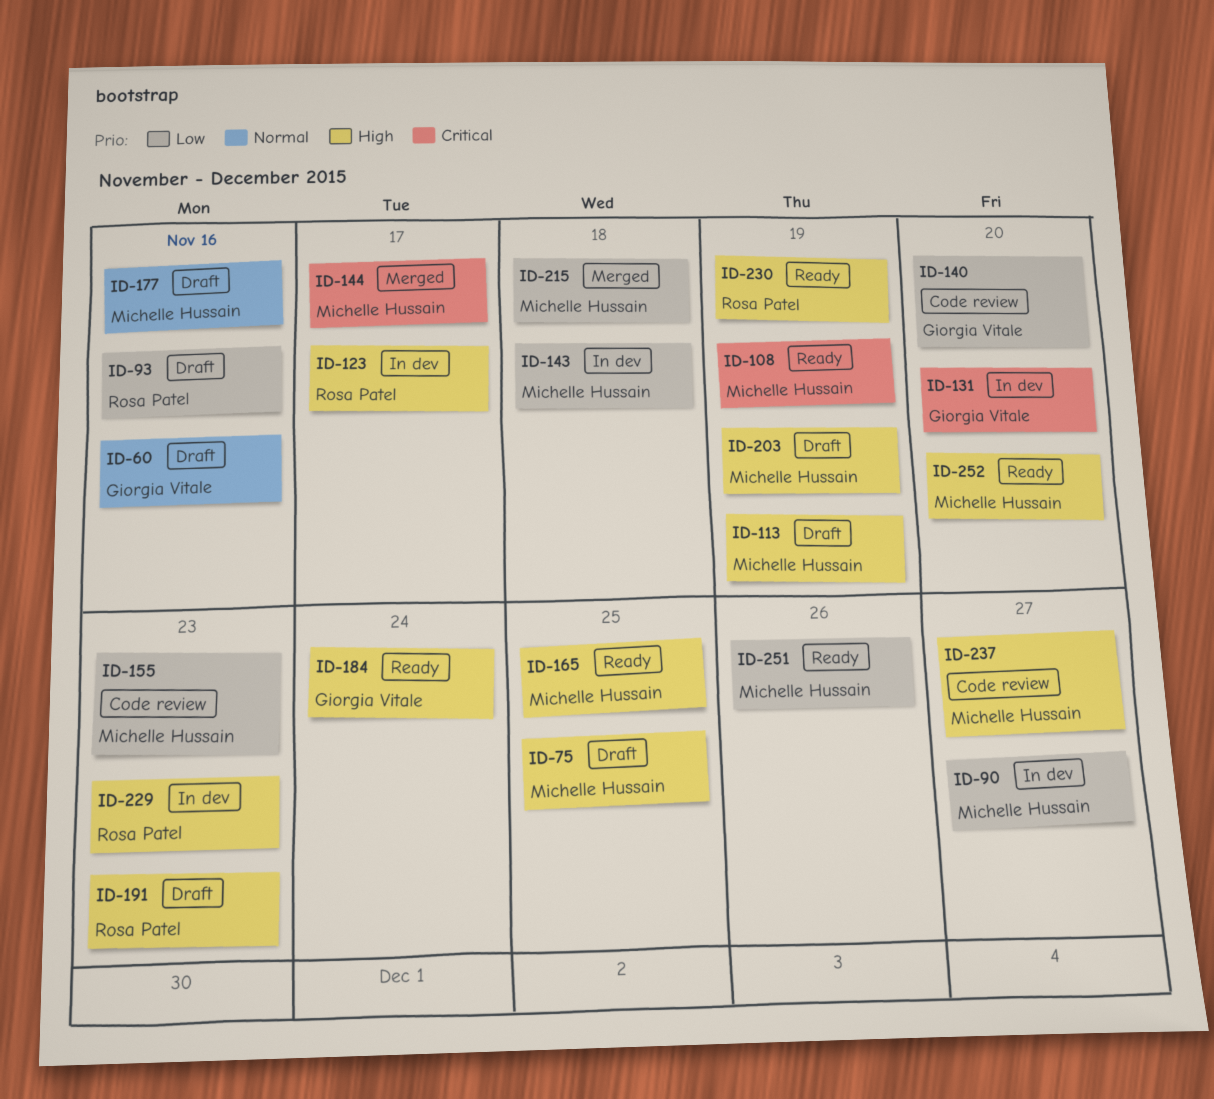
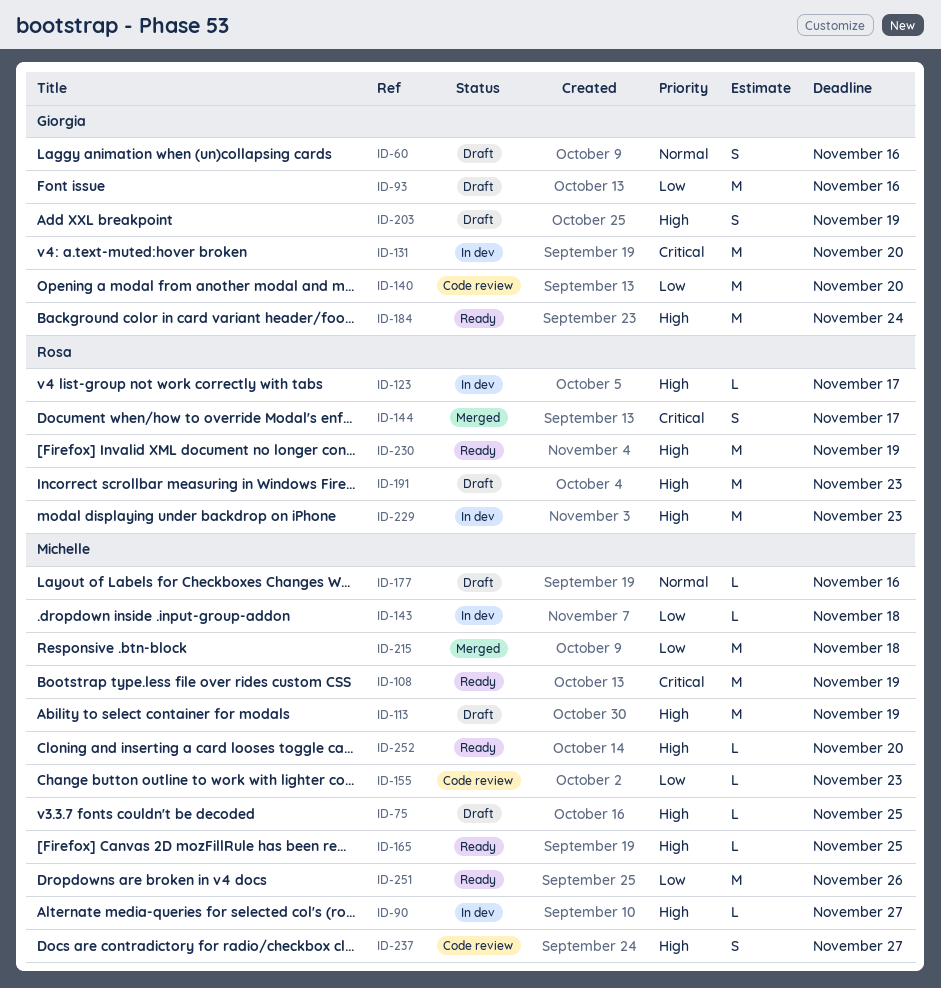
ID-90, priority: Low -> High
ID-93, owner: Rosa Patel -> Giorgia Vitale
ID-144, owner: Michelle Hussain -> Rosa Patel
ID-203, owner: Michelle Hussain -> Giorgia Vitale

